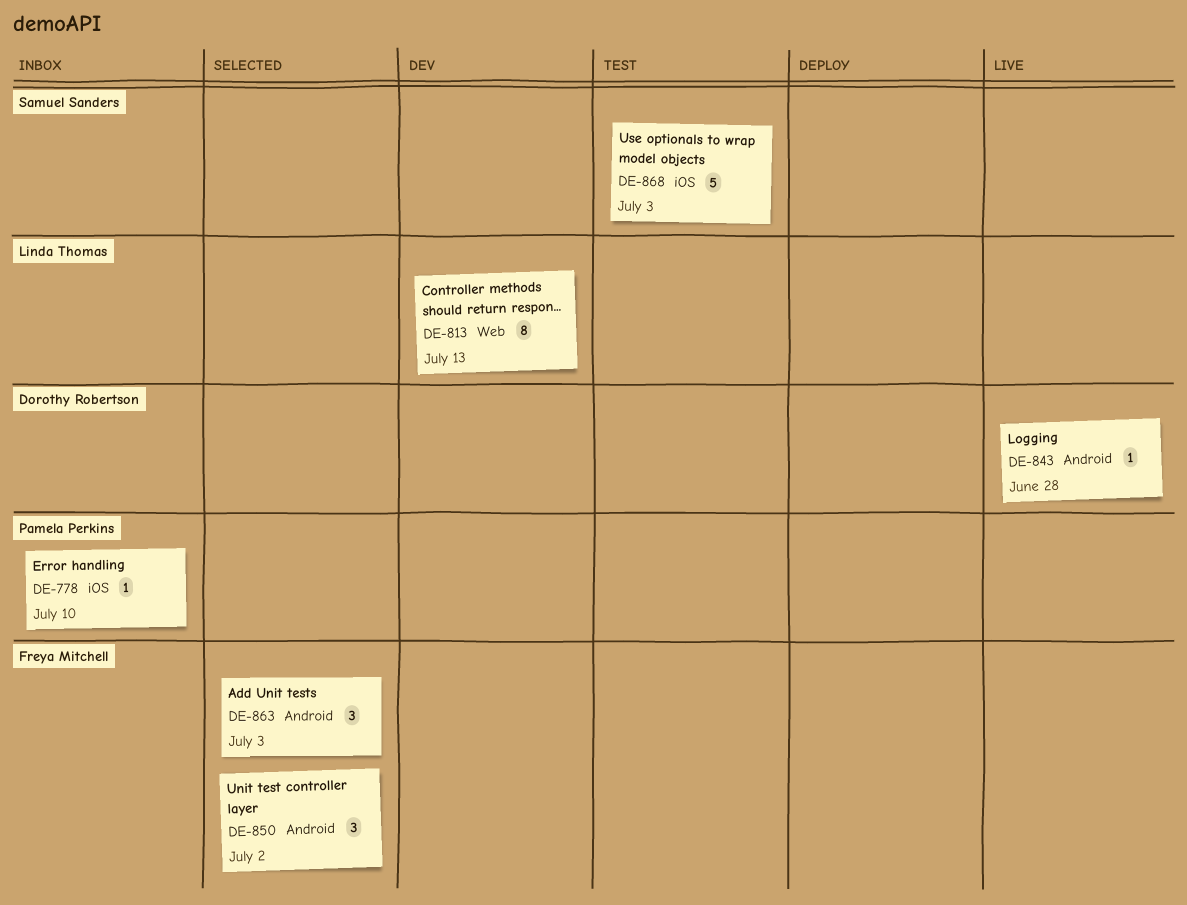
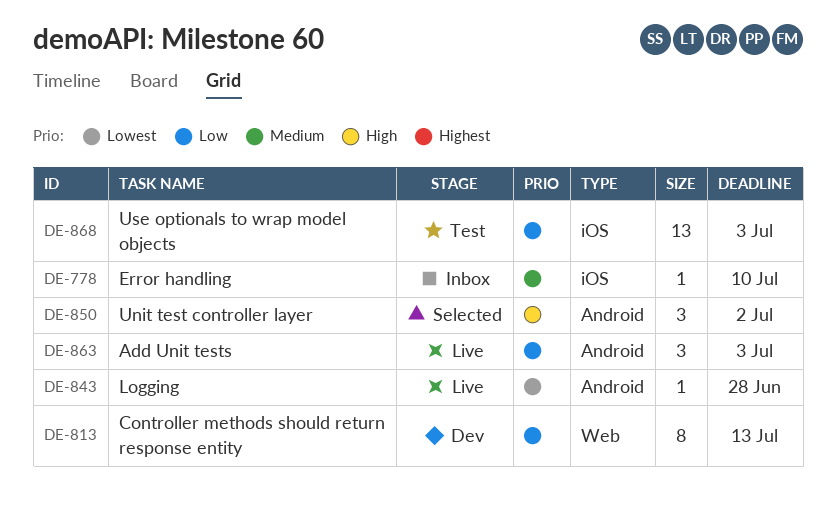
DE-863, status: Selected -> Live
DE-868, estimate: 5 -> 13

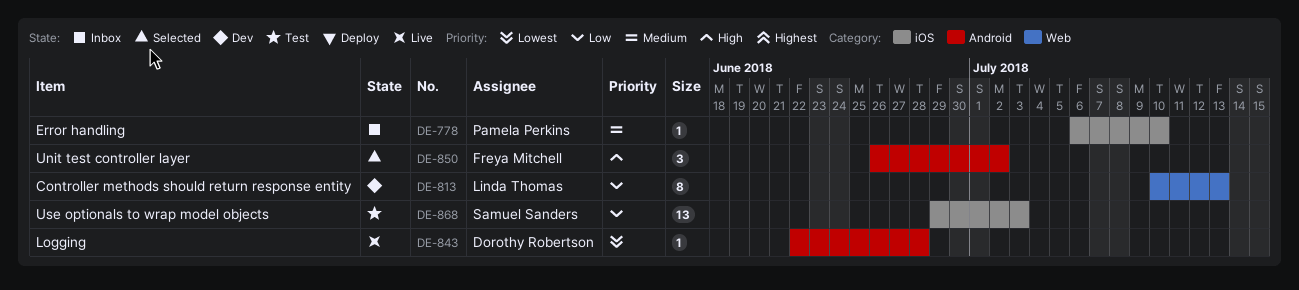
DE-863: present -> none

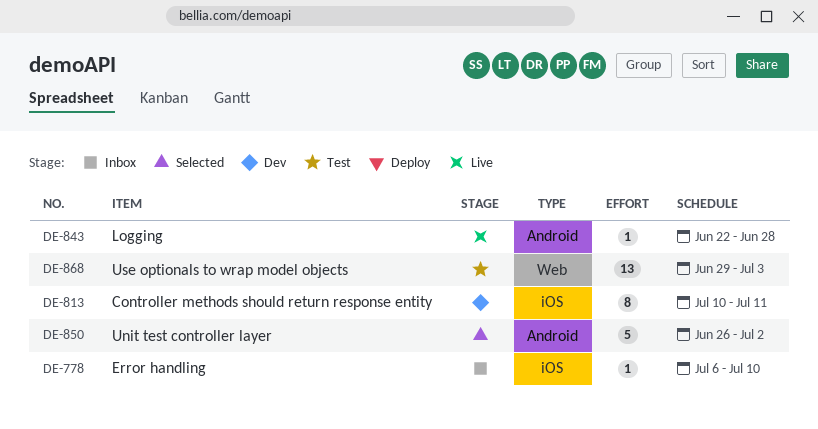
DE-813, label: Web -> iOS
DE-813, due: Jul 13 -> Jul 11
DE-850, estimate: 3 -> 5
DE-868, label: iOS -> Web

